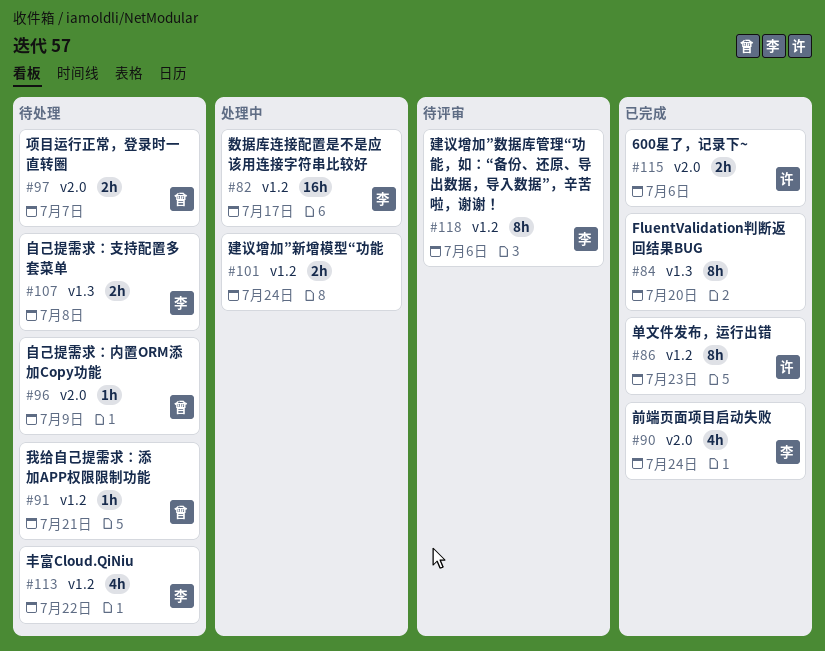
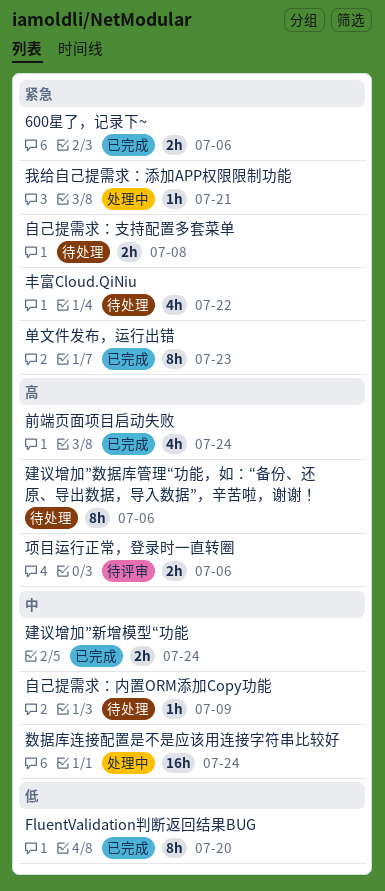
建议增加”数据库管理“功能，如：“备份、还原、导出数据，导入数据”，辛苦啦，谢谢！, status: 待评审 -> 待处理
建议增加”新增模型“功能, status: 处理中 -> 已完成
我给自己提需求：添加APP权限限制功能, status: 待处理 -> 处理中
数据库连接配置是不是应该用连接字符串比较好, due: Jul 17 -> Jul 24
项目运行正常，登录时一直转圈, status: 待处理 -> 待评审
项目运行正常，登录时一直转圈, due: Jul 7 -> Jul 6

